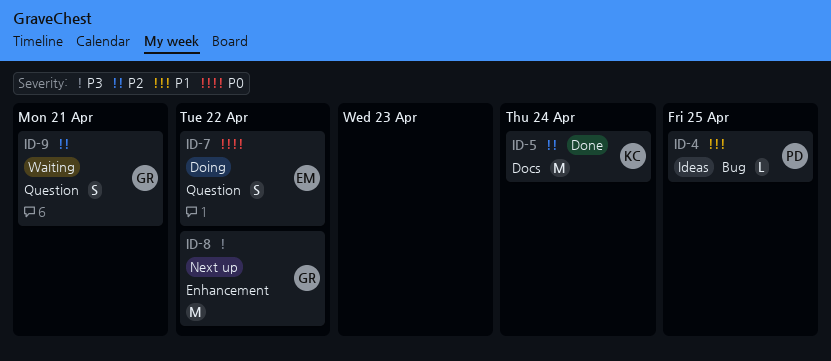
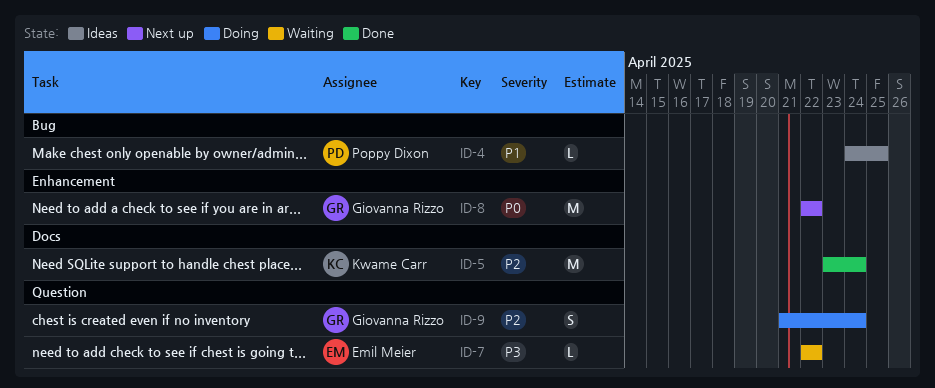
ID-7, status: Doing -> Waiting
ID-7, priority: P0 -> P3
ID-7, estimate: S -> L
ID-8, priority: P3 -> P0
ID-9, status: Waiting -> Doing
ID-9, due: Apr 21 -> Apr 24

